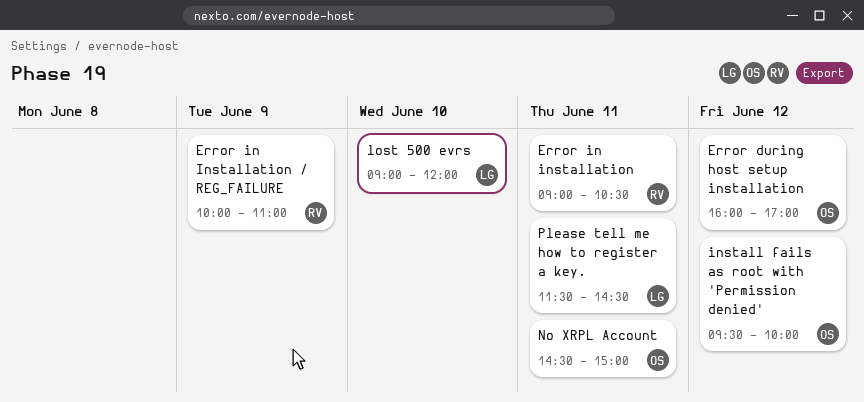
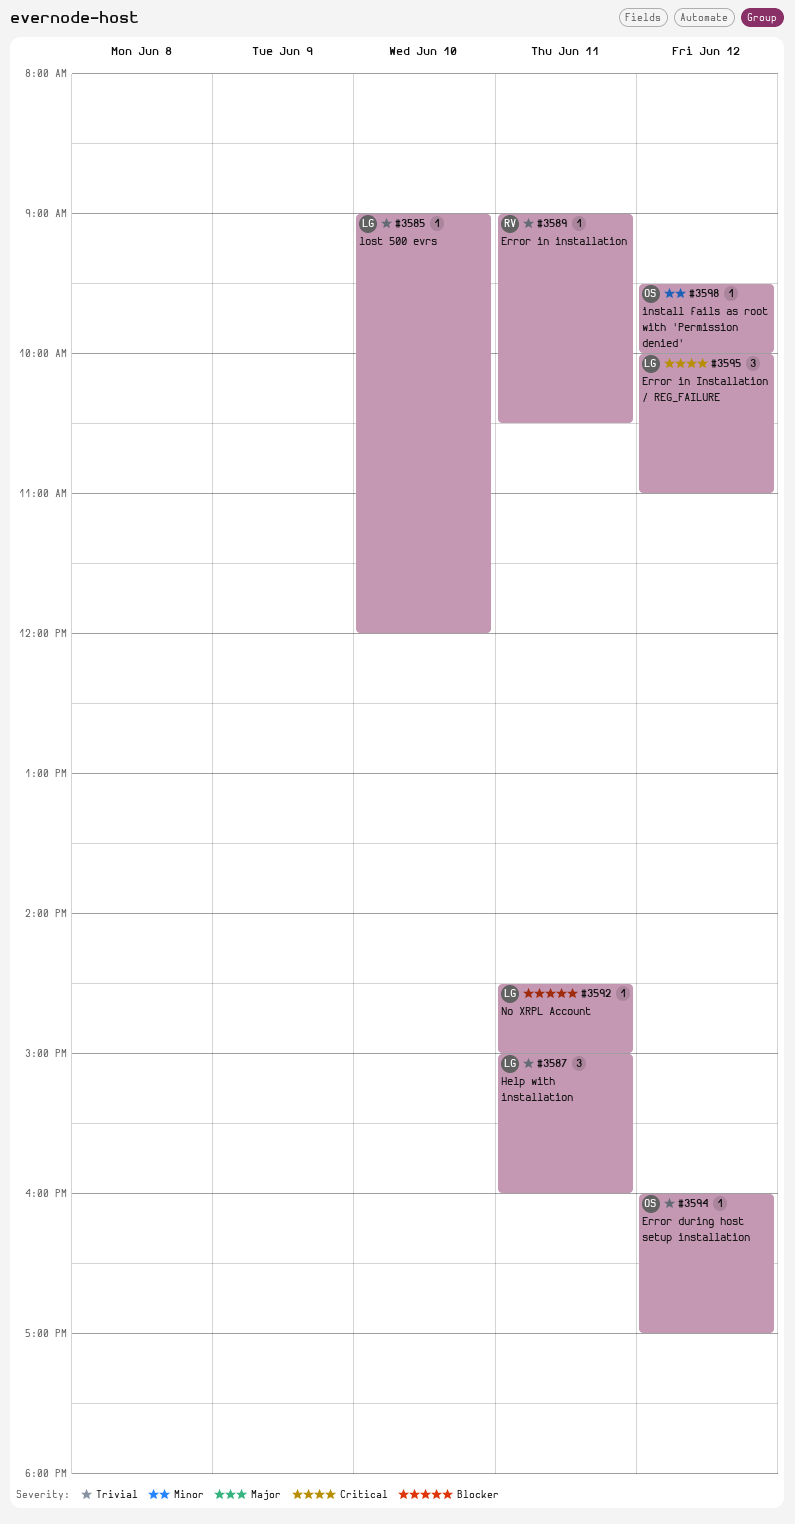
Error in Installation / REG_FAILURE, owner: RV -> LG
Error in Installation / REG_FAILURE, day: Jun 9 -> Jun 12
Help with installation: none -> present
No XRPL Account, owner: OS -> LG
Please tell me how to register a key.: present -> none

